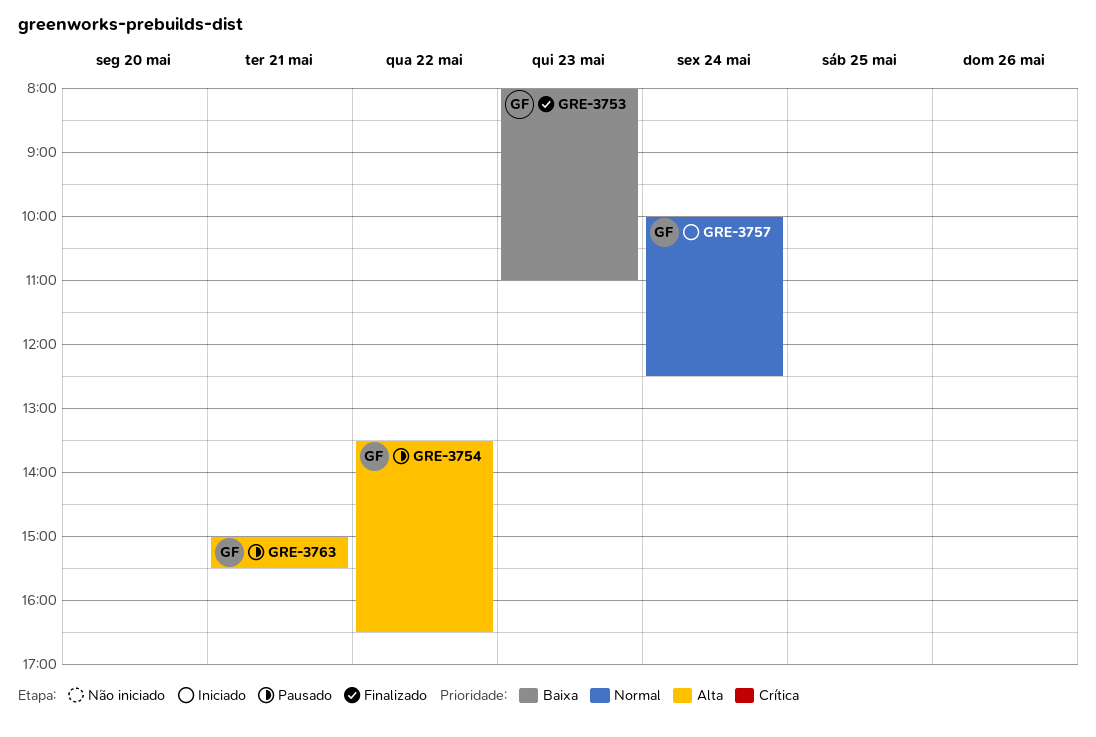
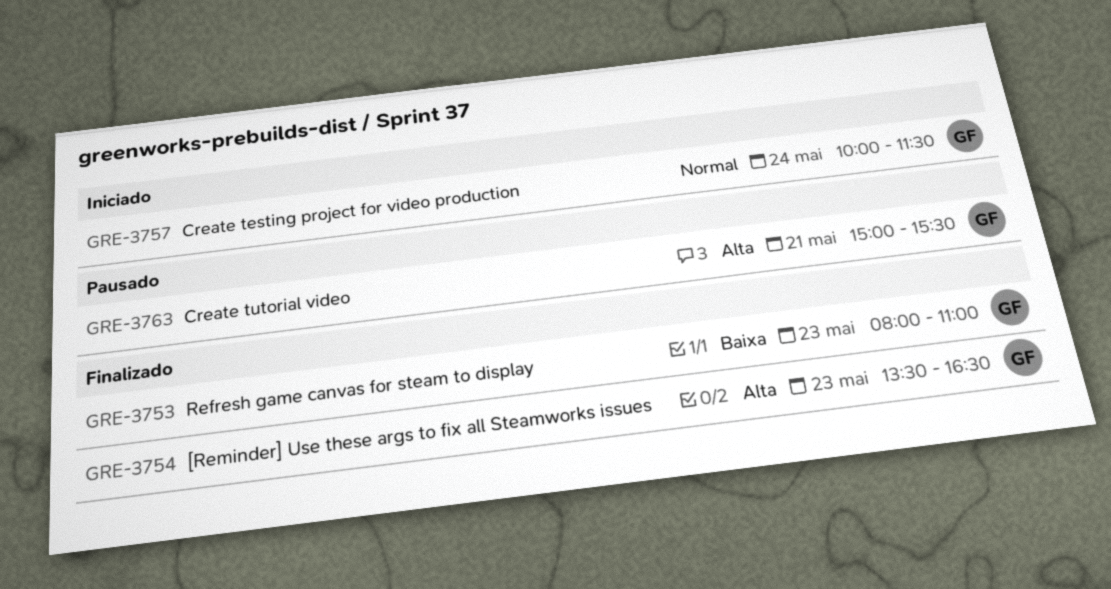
GRE-3754, status: Pausado -> Finalizado
GRE-3754, day: May 22 -> May 23
GRE-3757, ends: 12:30 -> 11:30

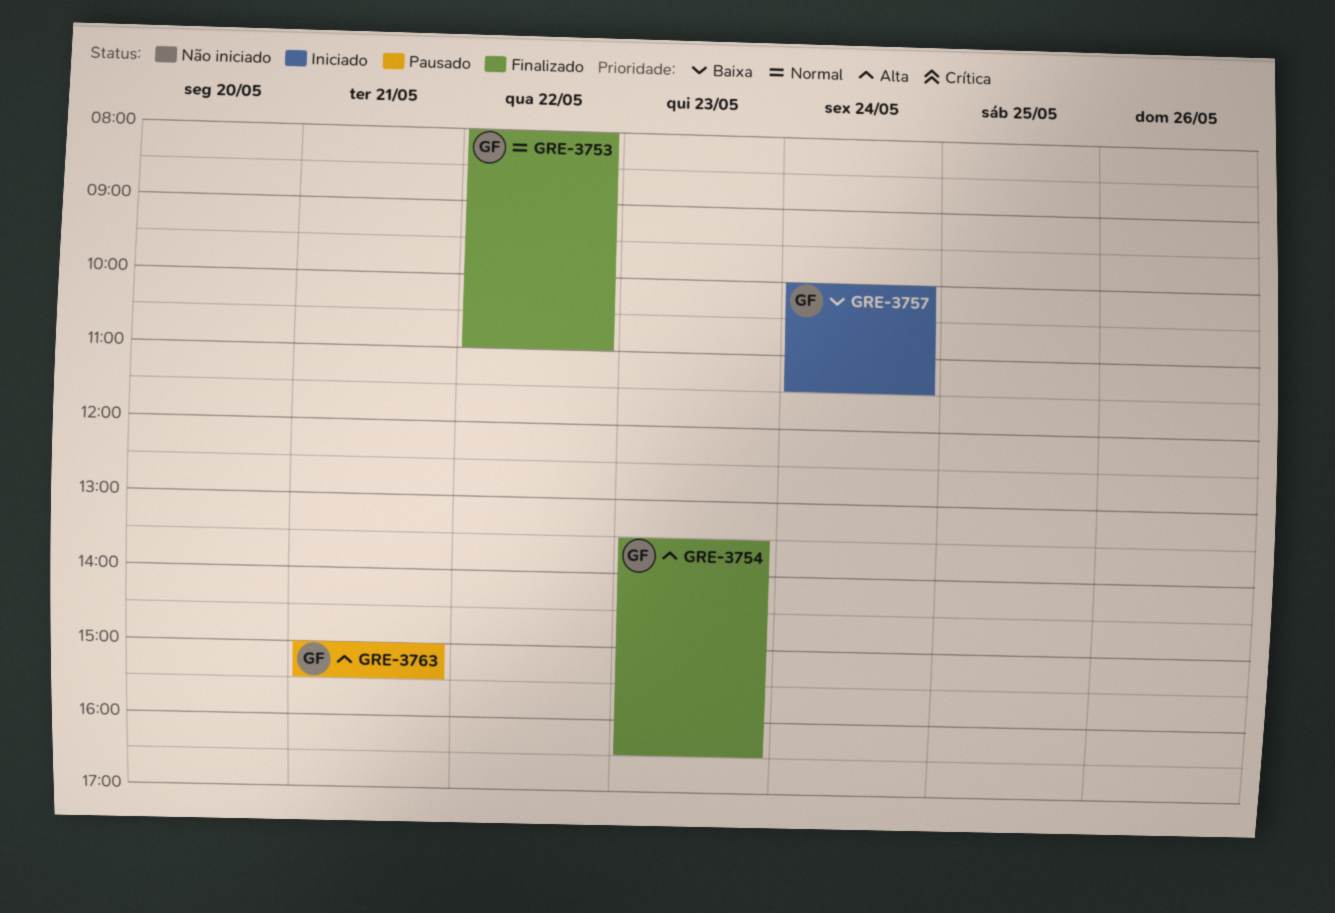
GRE-3753, priority: Baixa -> Normal
GRE-3753, day: May 23 -> May 22
GRE-3757, priority: Normal -> Baixa

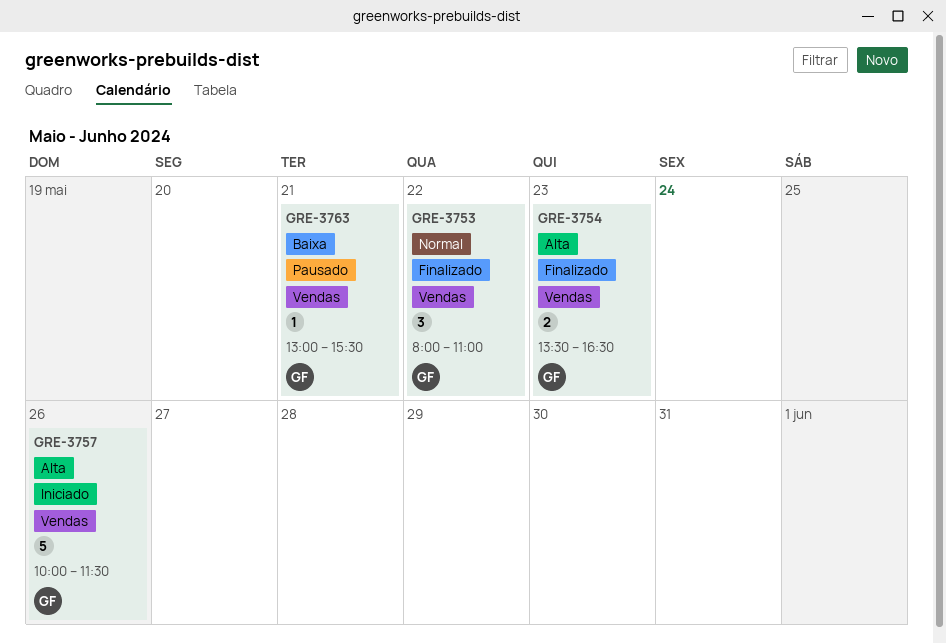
GRE-3757, priority: Baixa -> Alta
GRE-3757, day: May 24 -> May 26
GRE-3763, priority: Alta -> Baixa
GRE-3763, begins: 15:00 -> 13:00

